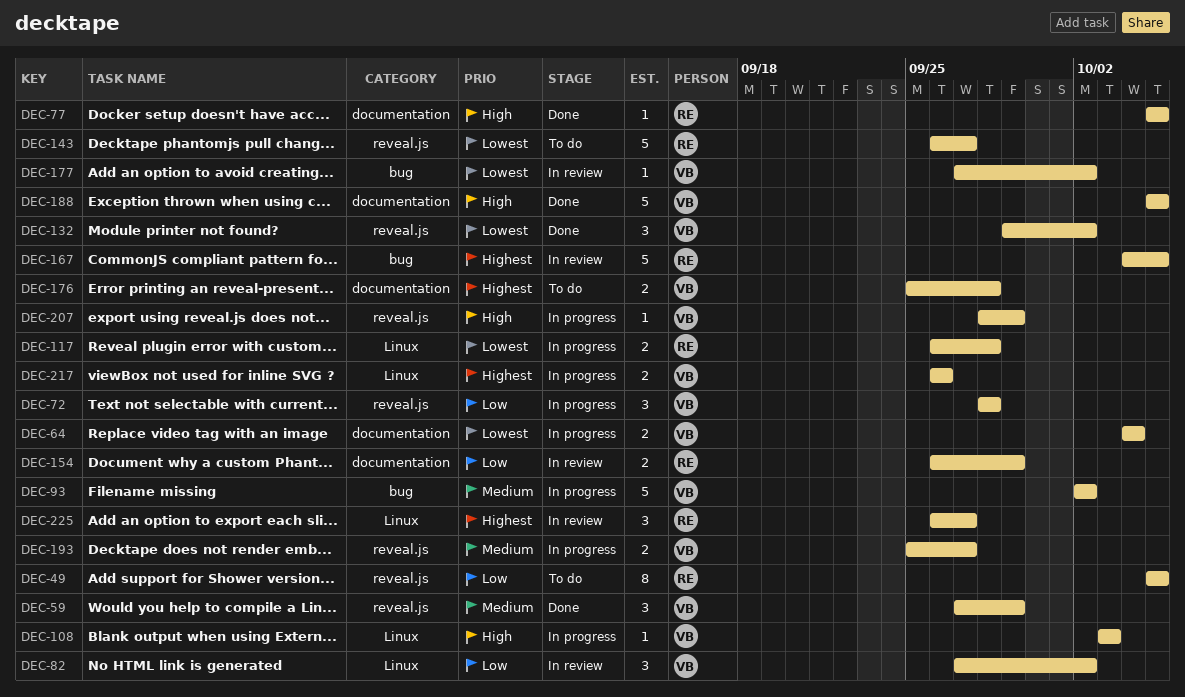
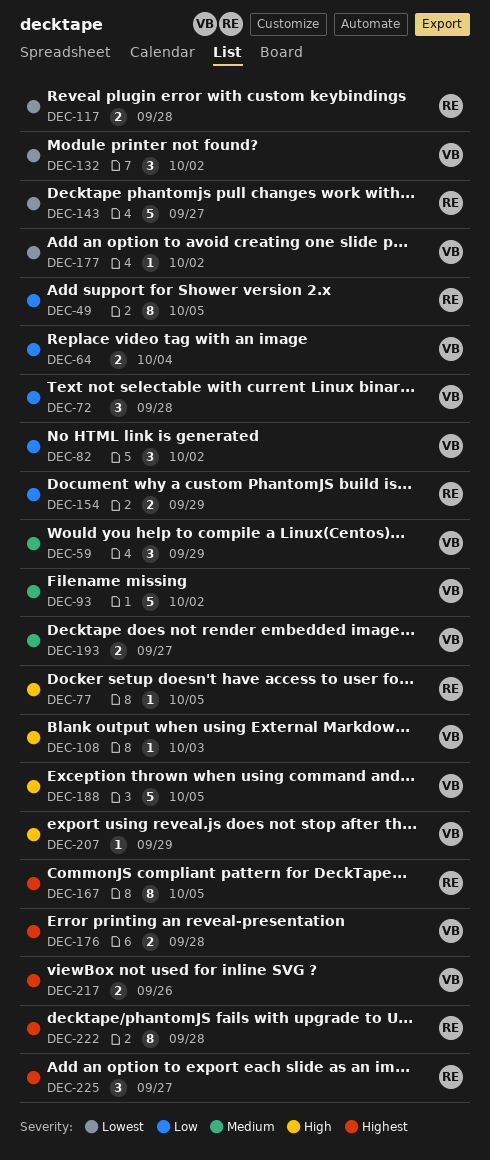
DEC-64, priority: Lowest -> Low
DEC-167, estimate: 5 -> 8
DEC-222: none -> present

